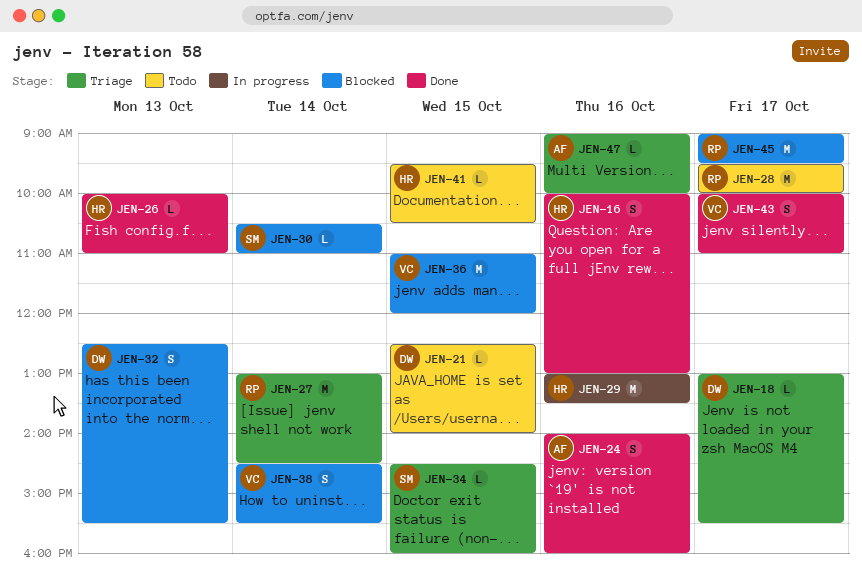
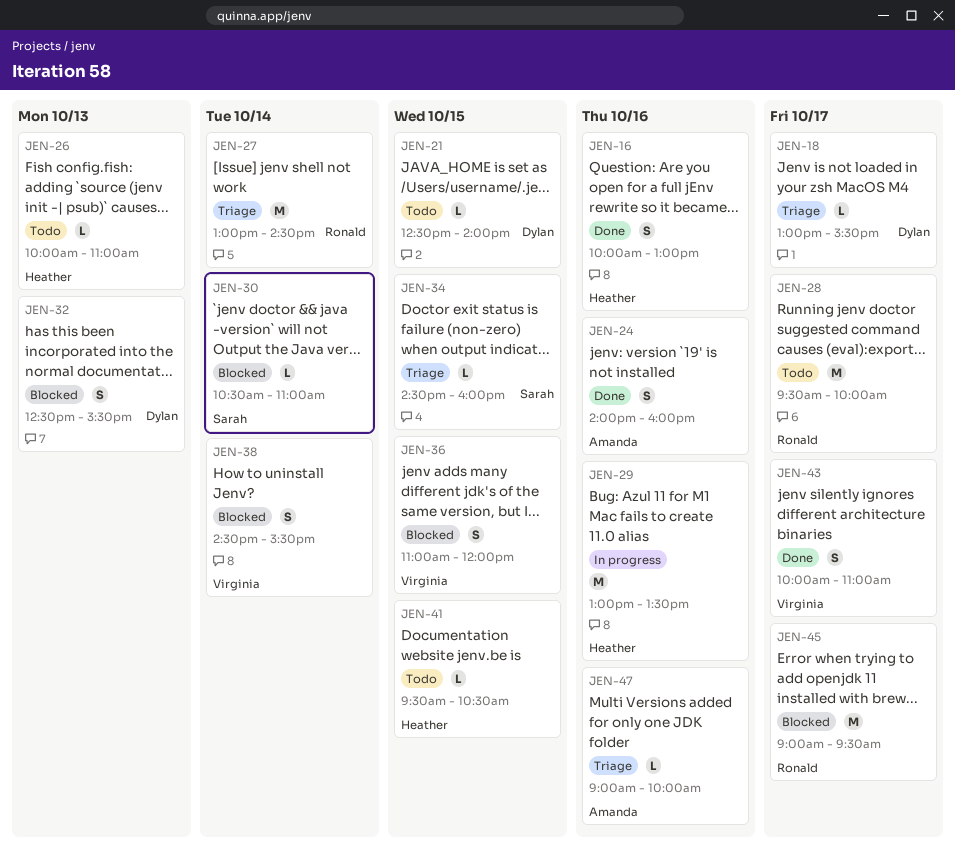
JEN-26, status: Done -> Todo
JEN-36, estimate: M -> S

